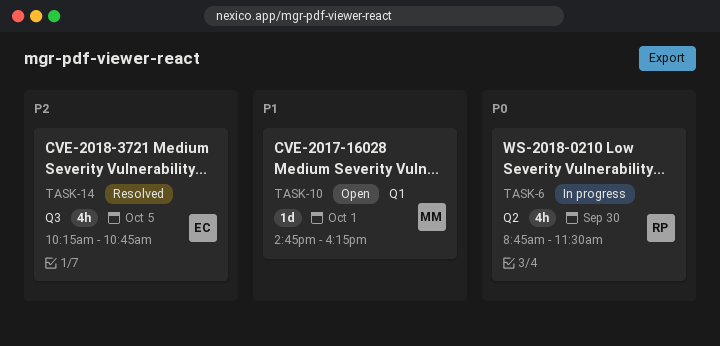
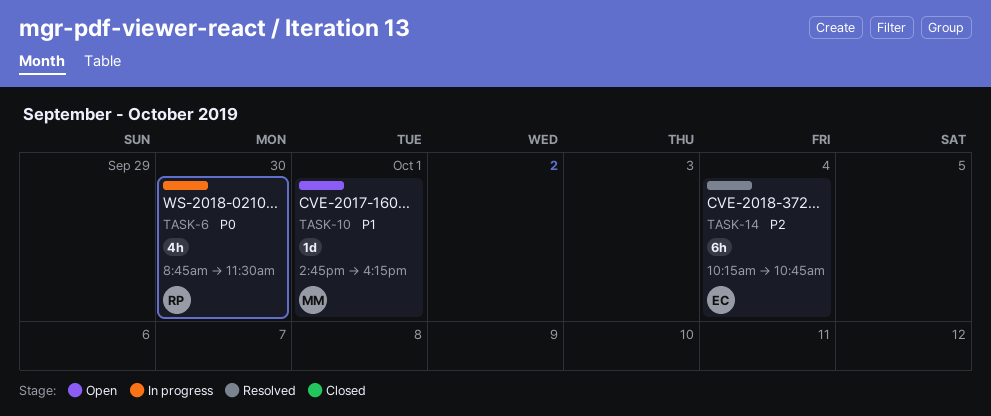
TASK-14, estimate: 4h -> 6h
TASK-14, day: Oct 5 -> Oct 4

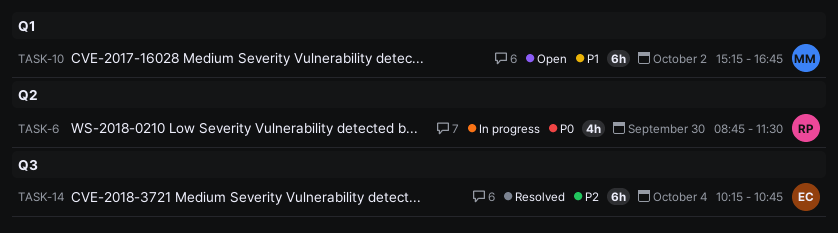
TASK-10, estimate: 1d -> 6h
TASK-10, day: Oct 1 -> Oct 2
TASK-10, begins: 14:45 -> 15:15
TASK-10, ends: 16:15 -> 16:45

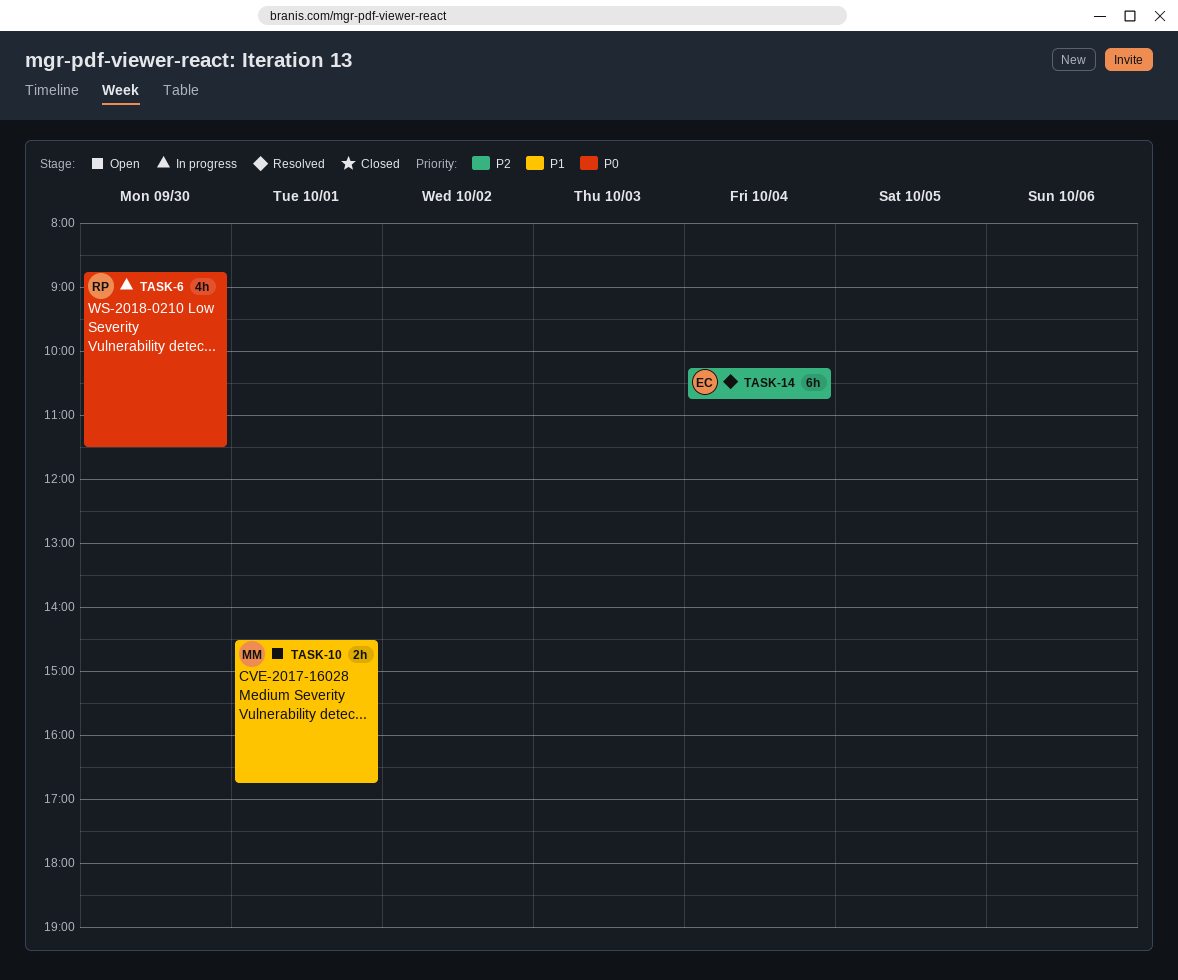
TASK-10, estimate: 6h -> 2h
TASK-10, day: Oct 2 -> Oct 1
TASK-10, begins: 15:15 -> 14:30

